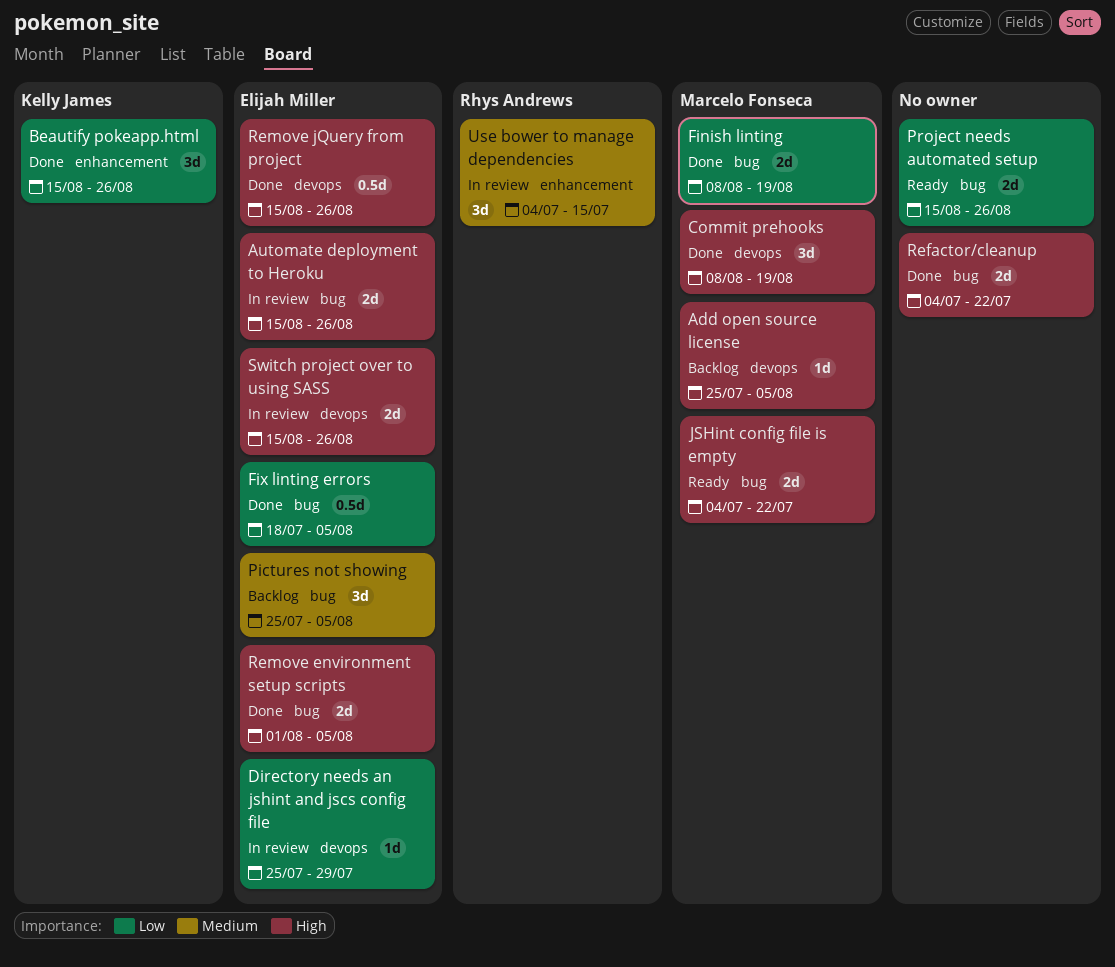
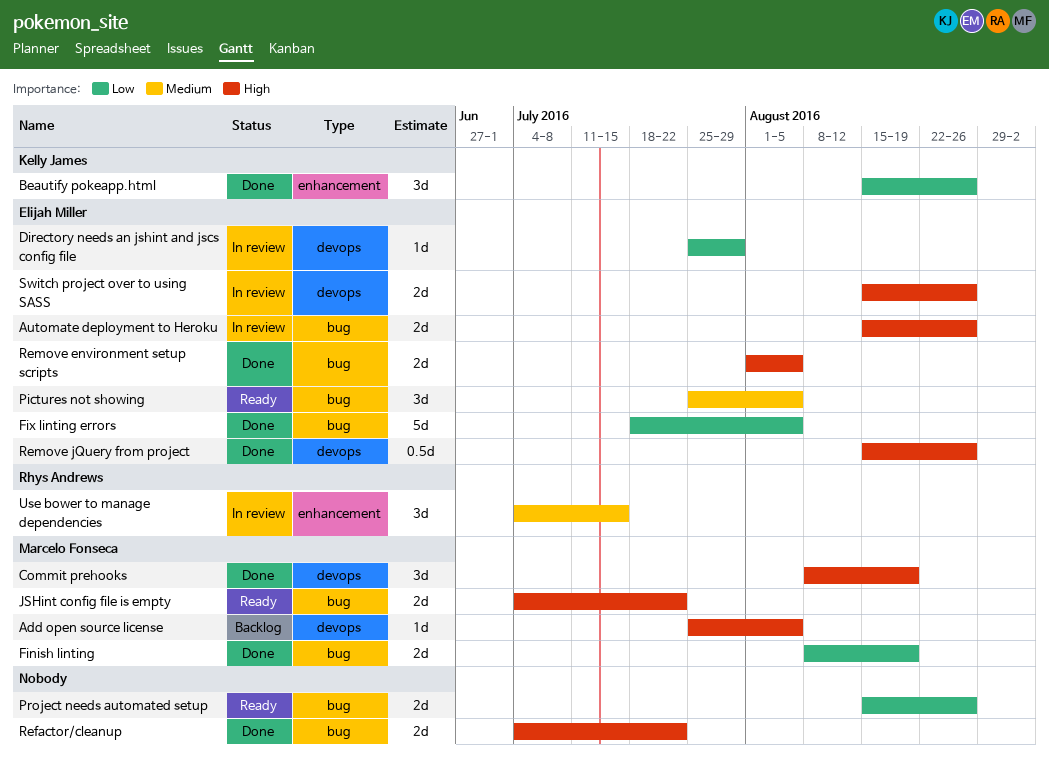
Fix linting errors, estimate: 0.5d -> 5d
Pictures not showing, status: Backlog -> Ready

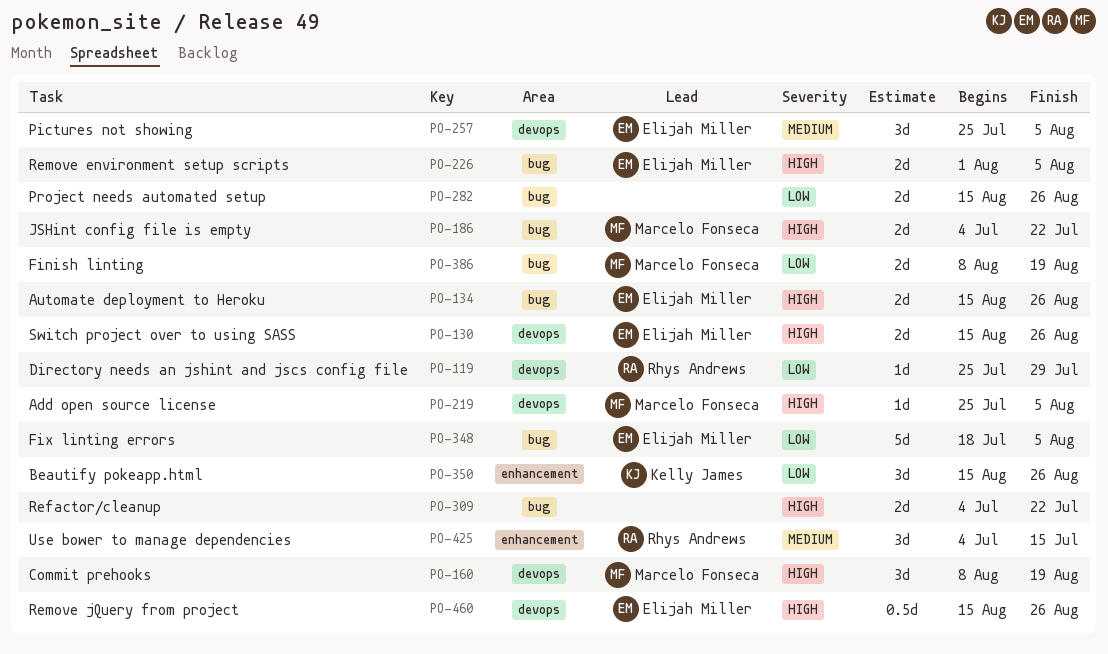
Directory needs an jshint and jscs config file, owner: Elijah Miller -> Rhys Andrews
Pictures not showing, label: bug -> devops

